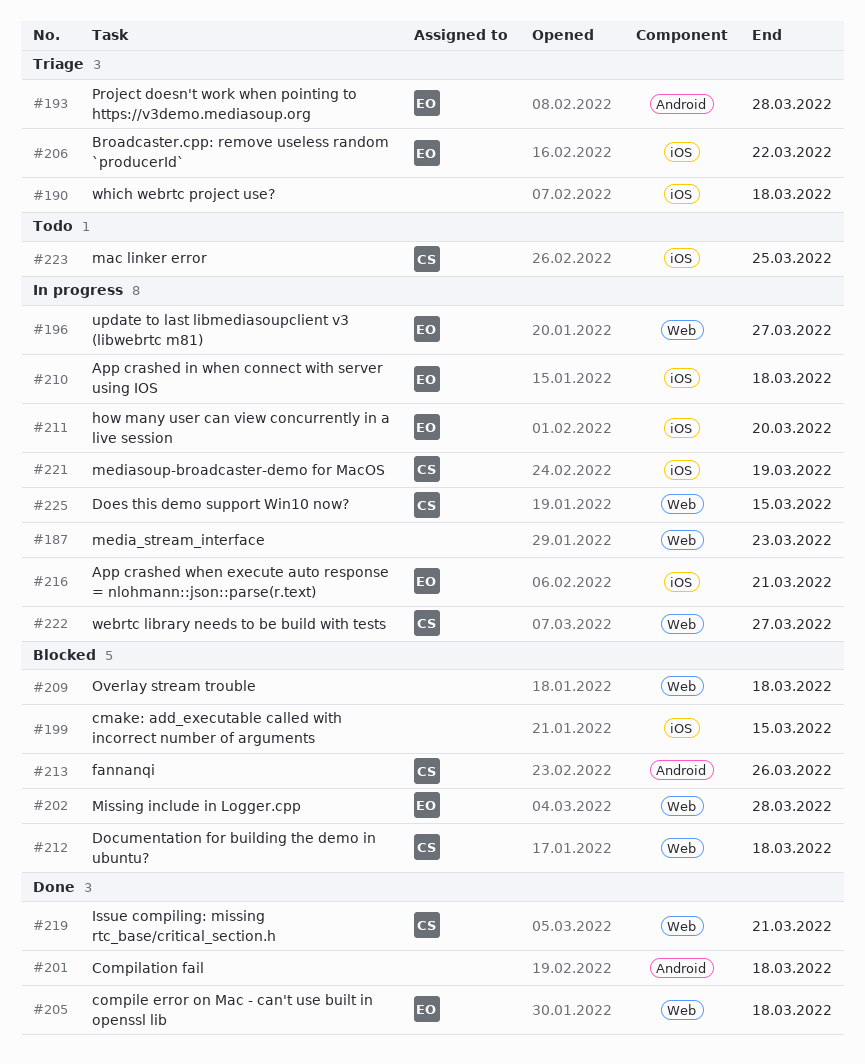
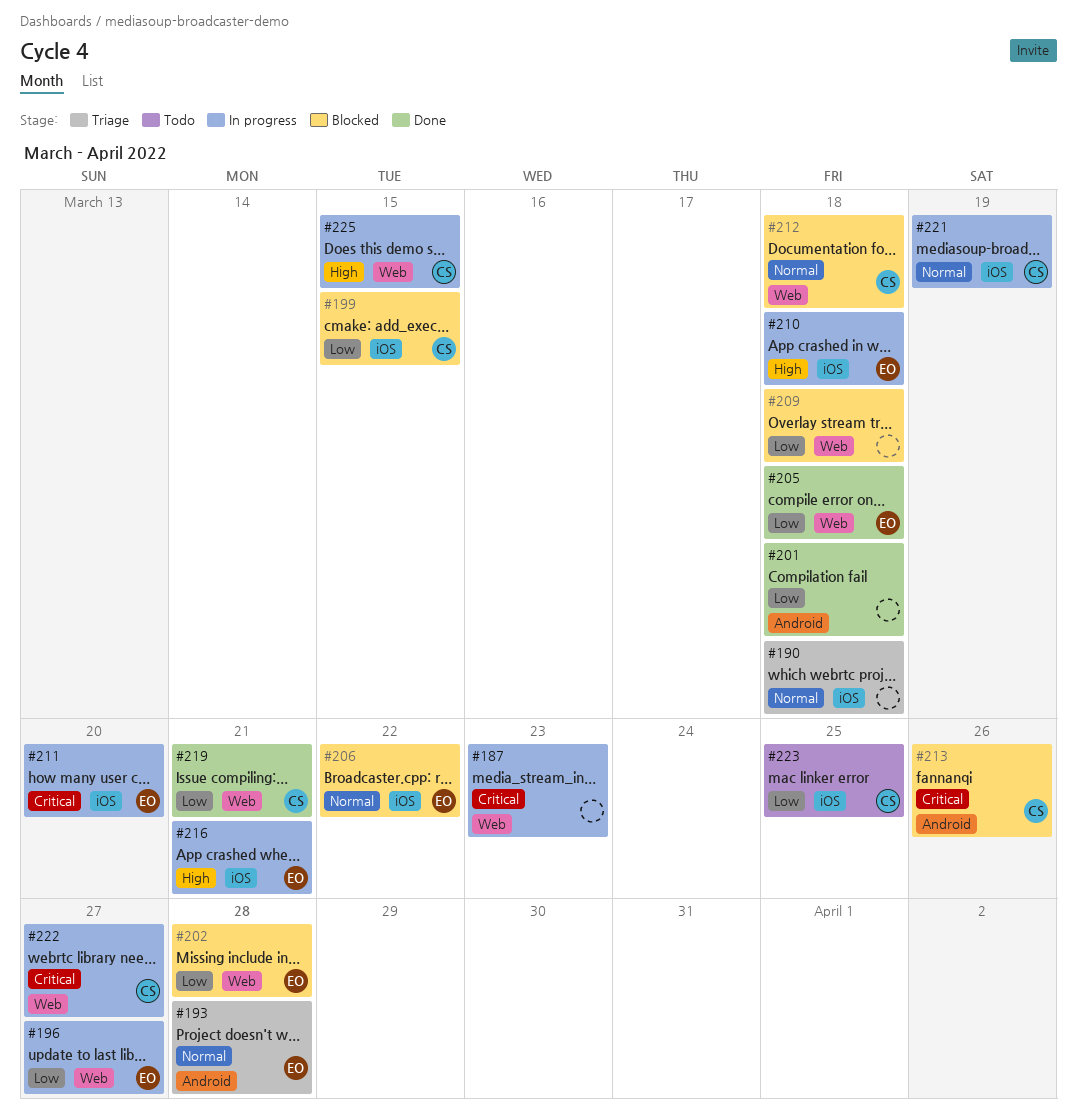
#199, owner: none -> CS
#206, status: Triage -> Blocked

